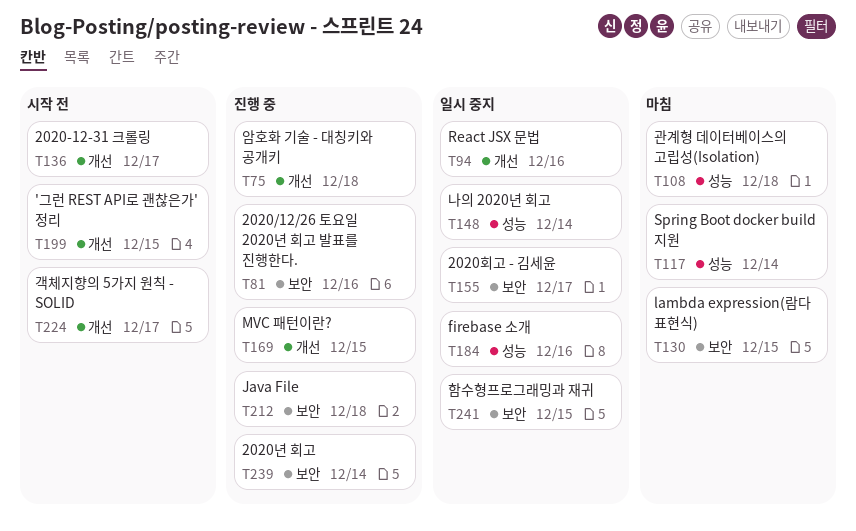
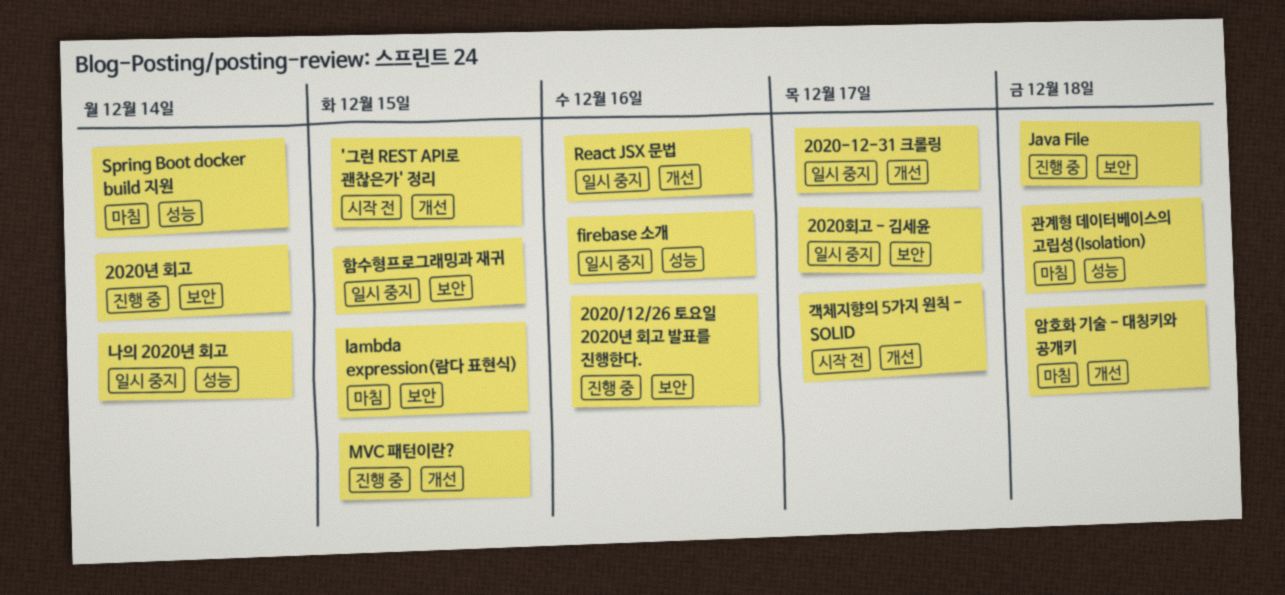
2020-12-31 크롤링, status: 시작 전 -> 일시 중지
암호화 기술 - 대칭키와 공개키, status: 진행 중 -> 마침

